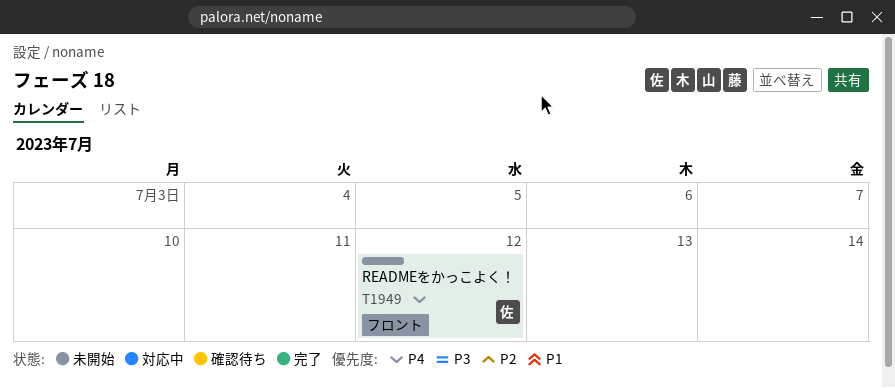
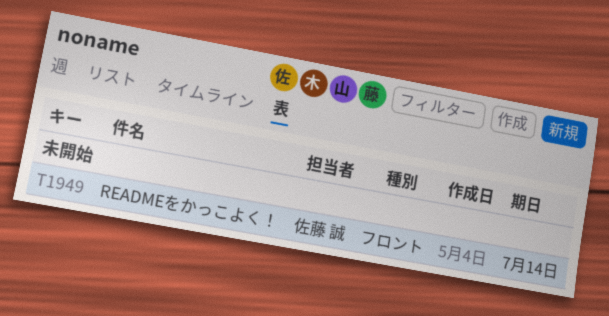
T1949, due: Jul 12 -> Jul 14

